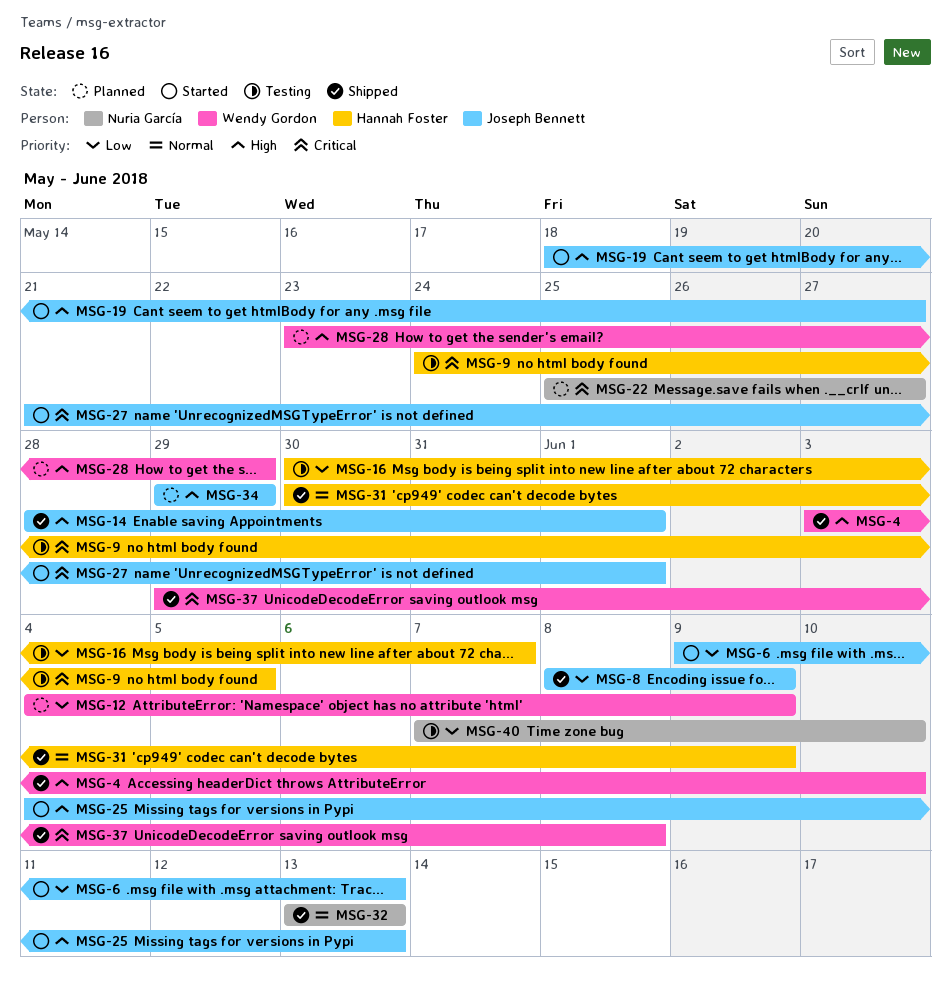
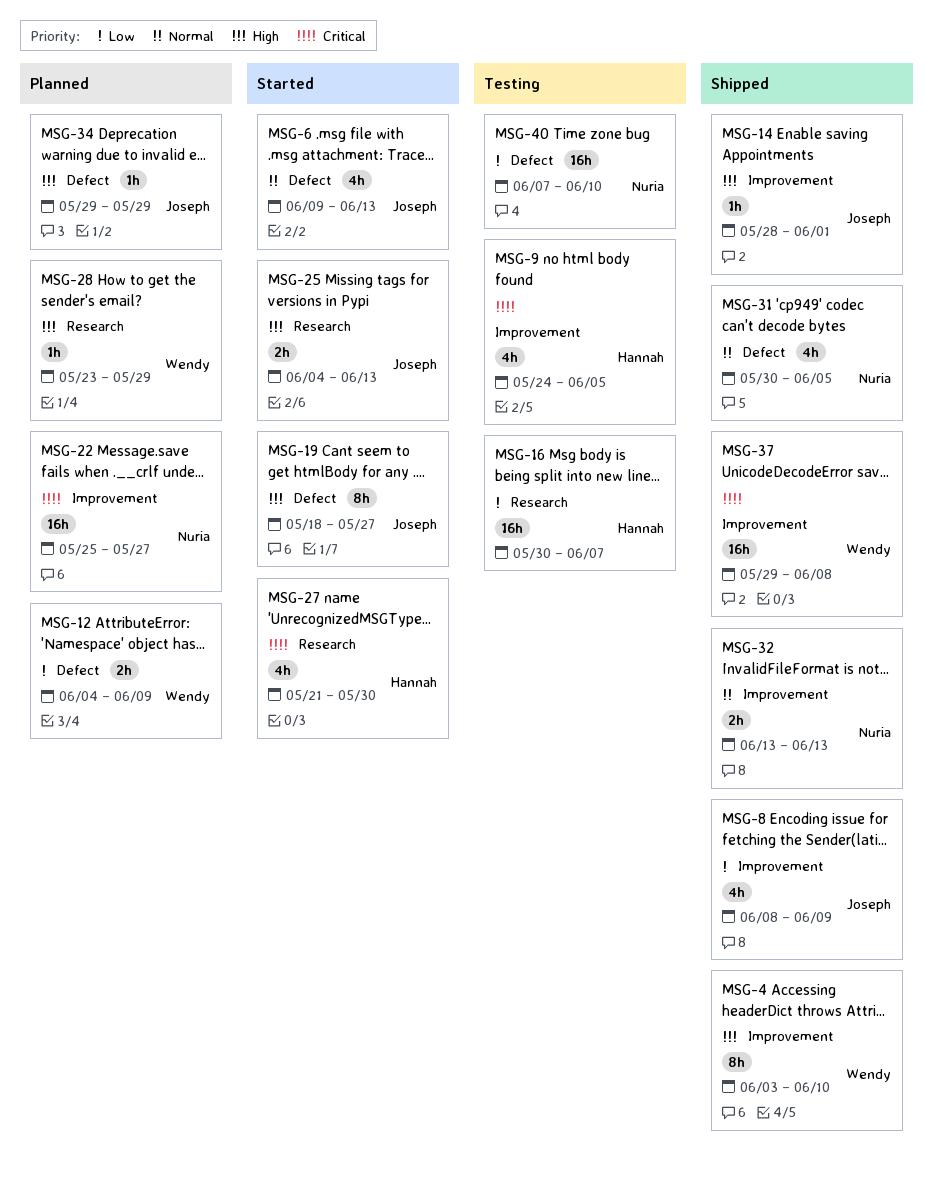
MSG-6, priority: Low -> Normal
MSG-27, owner: Joseph Bennett -> Hannah Foster
MSG-27, due: Jun 1 -> May 30
MSG-31, owner: Hannah Foster -> Nuria García
MSG-31, due: Jun 9 -> Jun 5

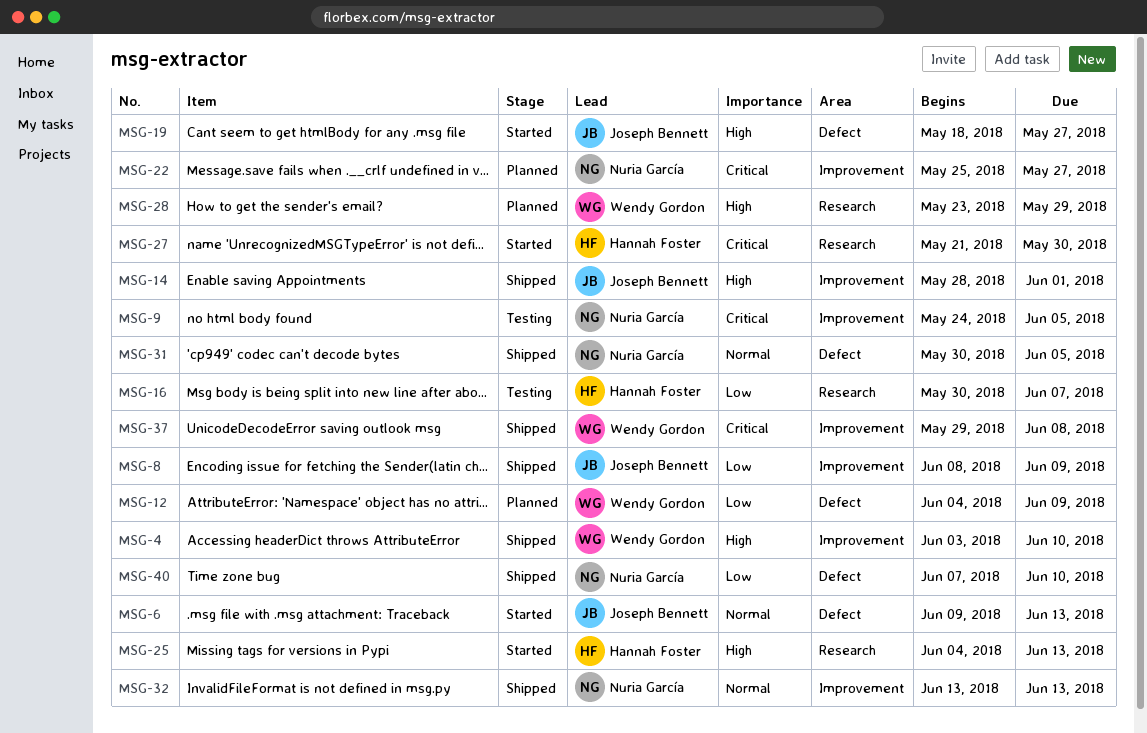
MSG-9, owner: Hannah Foster -> Nuria García
MSG-25, owner: Joseph Bennett -> Hannah Foster
MSG-34: present -> none
MSG-40, status: Testing -> Shipped

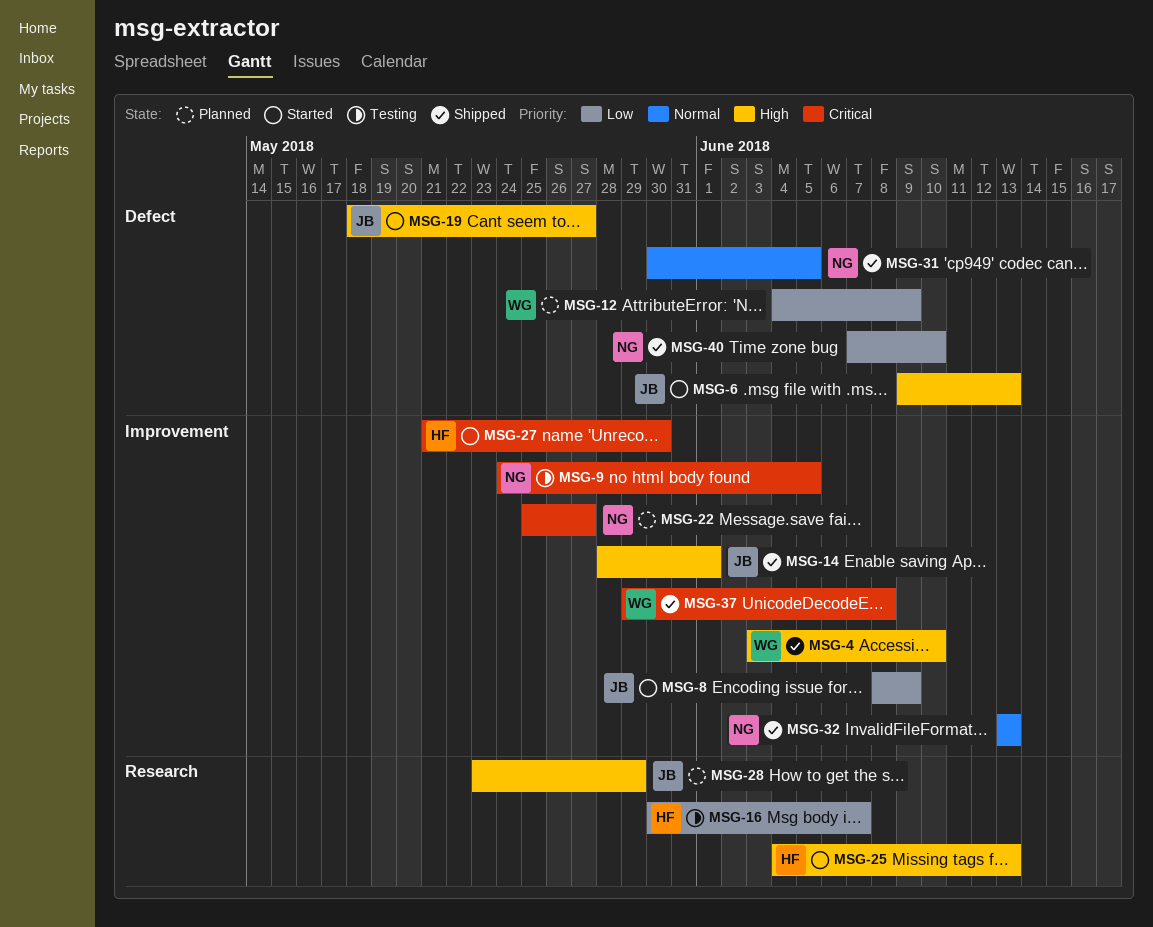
MSG-6, priority: Normal -> High
MSG-8, status: Shipped -> Started
MSG-27, label: Research -> Improvement
MSG-28, owner: Wendy Gordon -> Joseph Bennett

